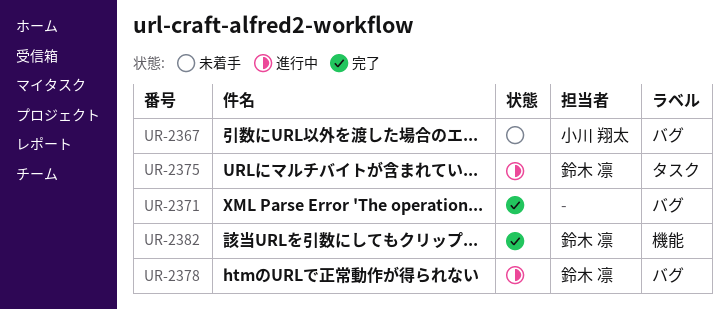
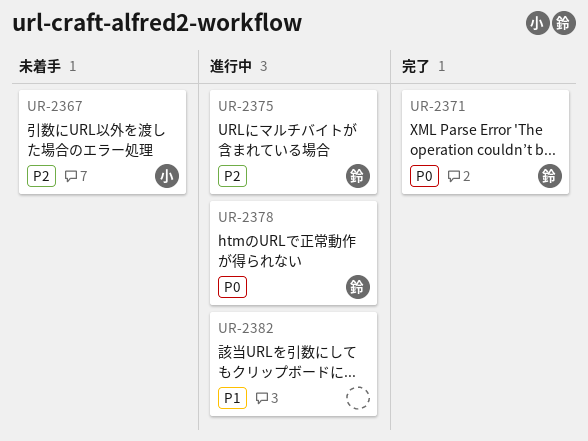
UR-2371, owner: none -> 鈴木 凛
UR-2382, status: 完了 -> 進行中
UR-2382, owner: 鈴木 凛 -> none

